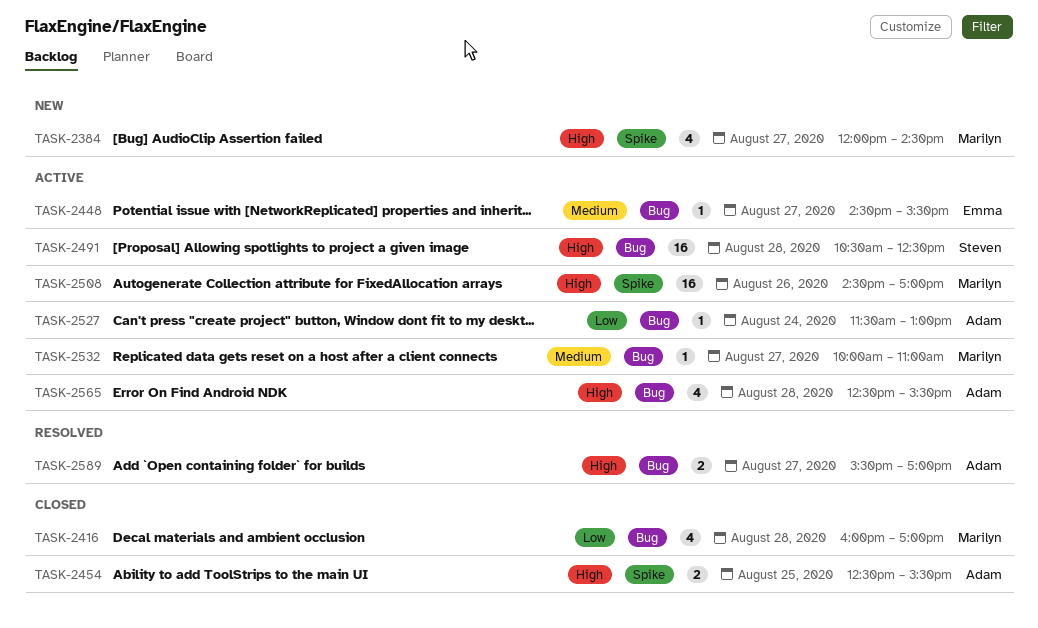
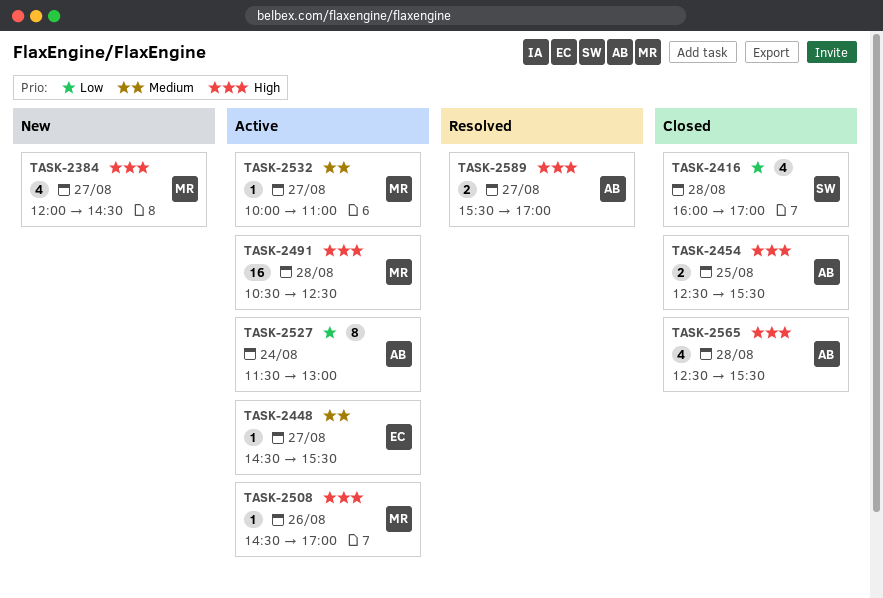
TASK-2416, owner: Marilyn -> Steven
TASK-2491, owner: Steven -> Marilyn
TASK-2508, estimate: 16 -> 1
TASK-2527, estimate: 1 -> 8
TASK-2565, status: Active -> Closed

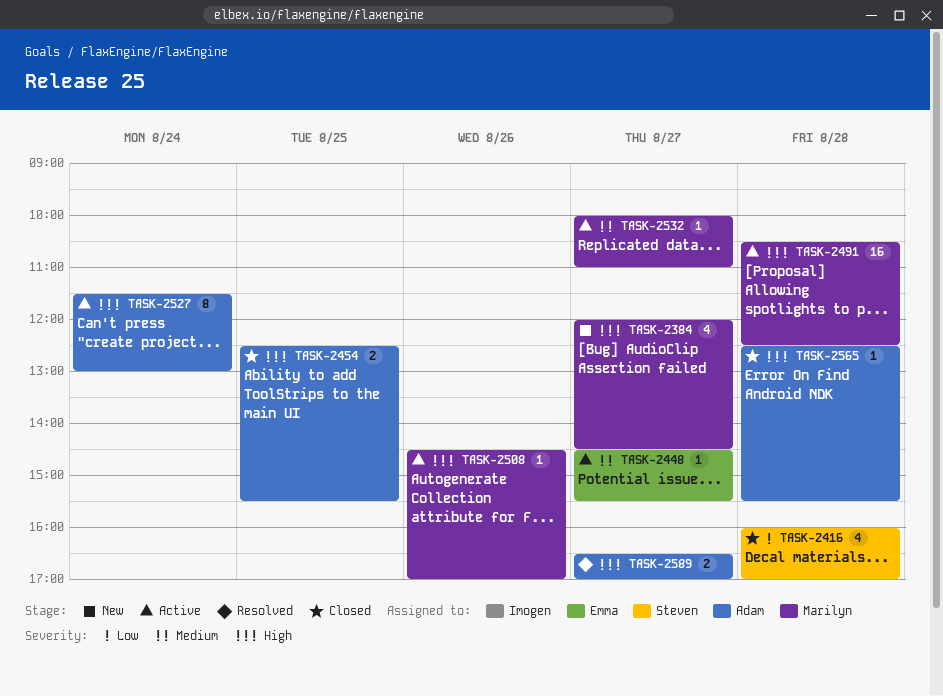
TASK-2527, priority: Low -> High
TASK-2565, estimate: 4 -> 1
TASK-2589, begins: 15:30 -> 16:30

